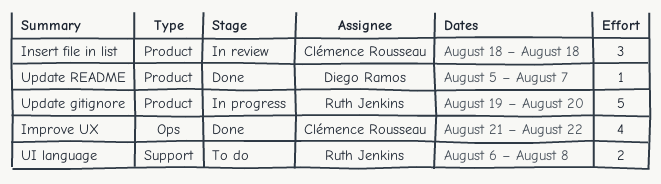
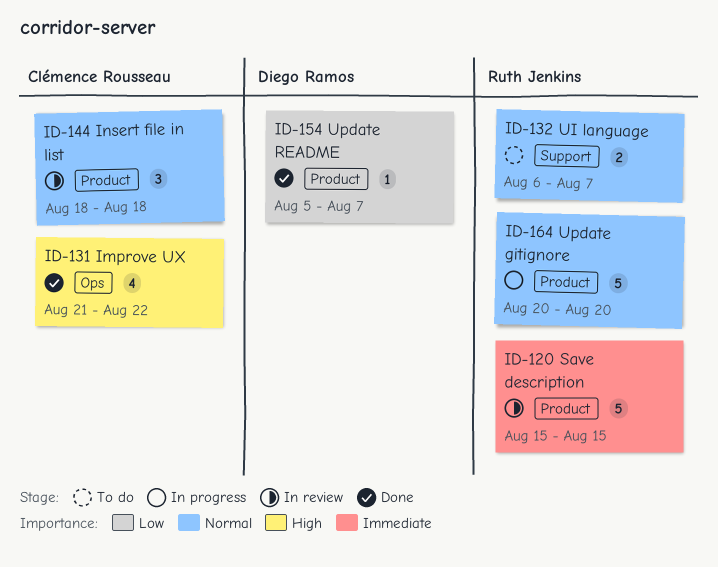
Save description: none -> present
UI language, due: Aug 8 -> Aug 7
Update gitignore, start: Aug 19 -> Aug 20

